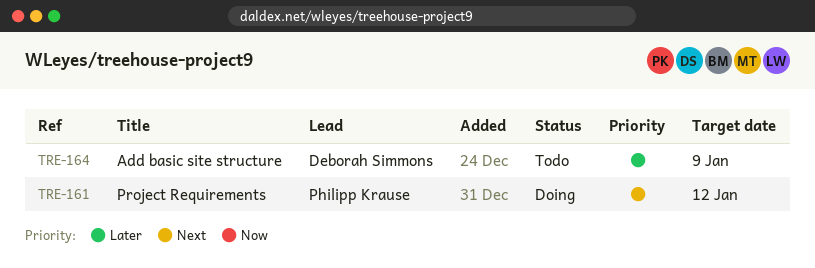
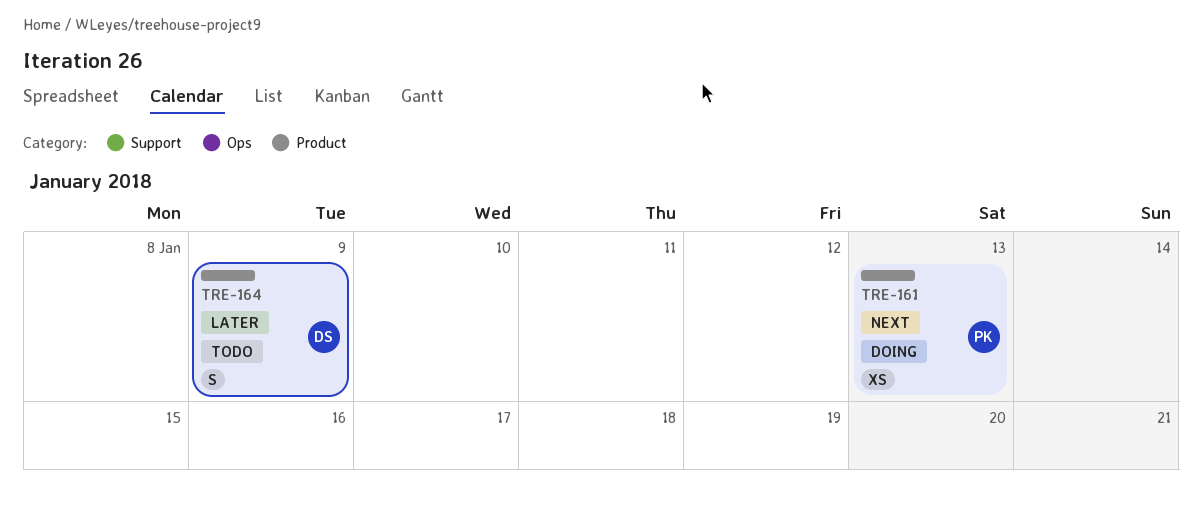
TRE-161, due: Jan 12 -> Jan 13

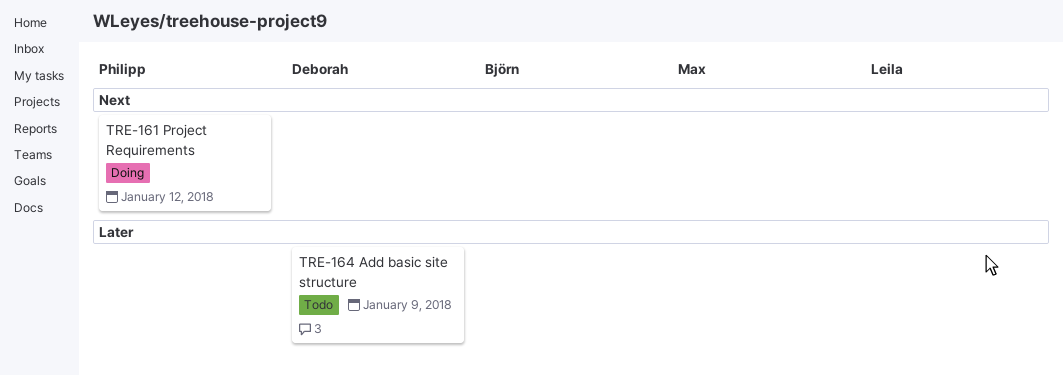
TRE-161, due: Jan 13 -> Jan 12

